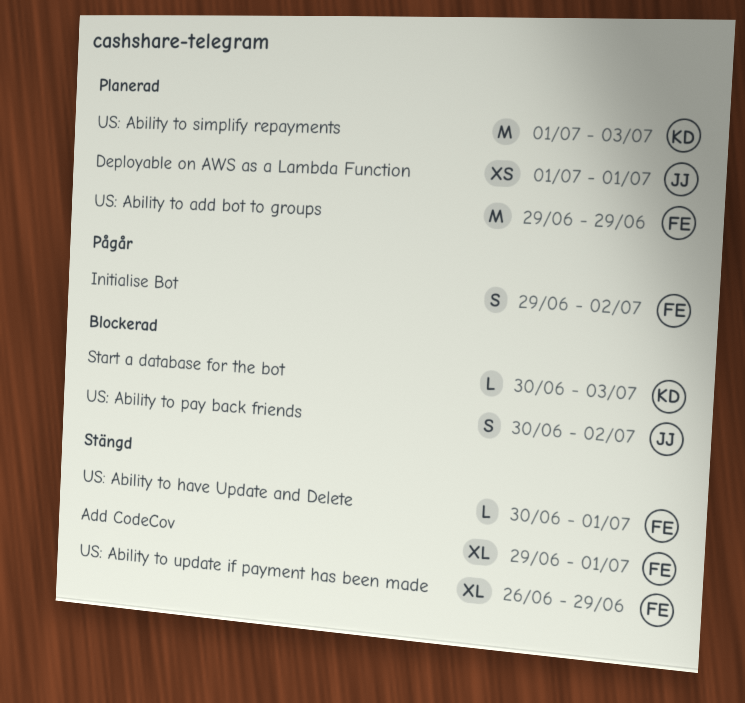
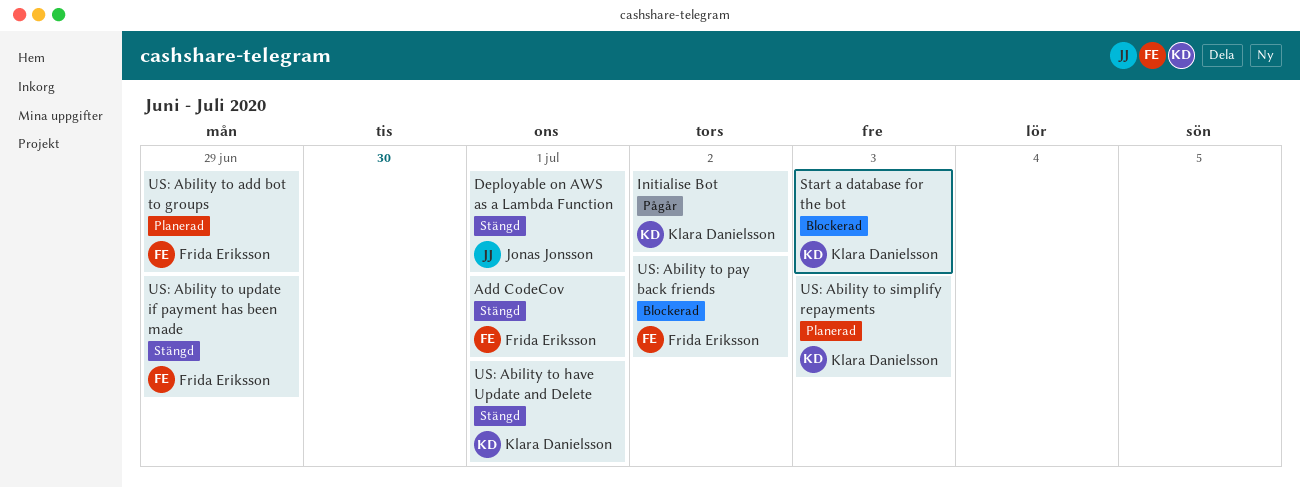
Deployable on AWS as a Lambda Function, status: Planerad -> Stängd
Initialise Bot, owner: Frida Eriksson -> Klara Danielsson
US: Ability to have Update and Delete, owner: Frida Eriksson -> Klara Danielsson
US: Ability to pay back friends, owner: Jonas Jonsson -> Frida Eriksson

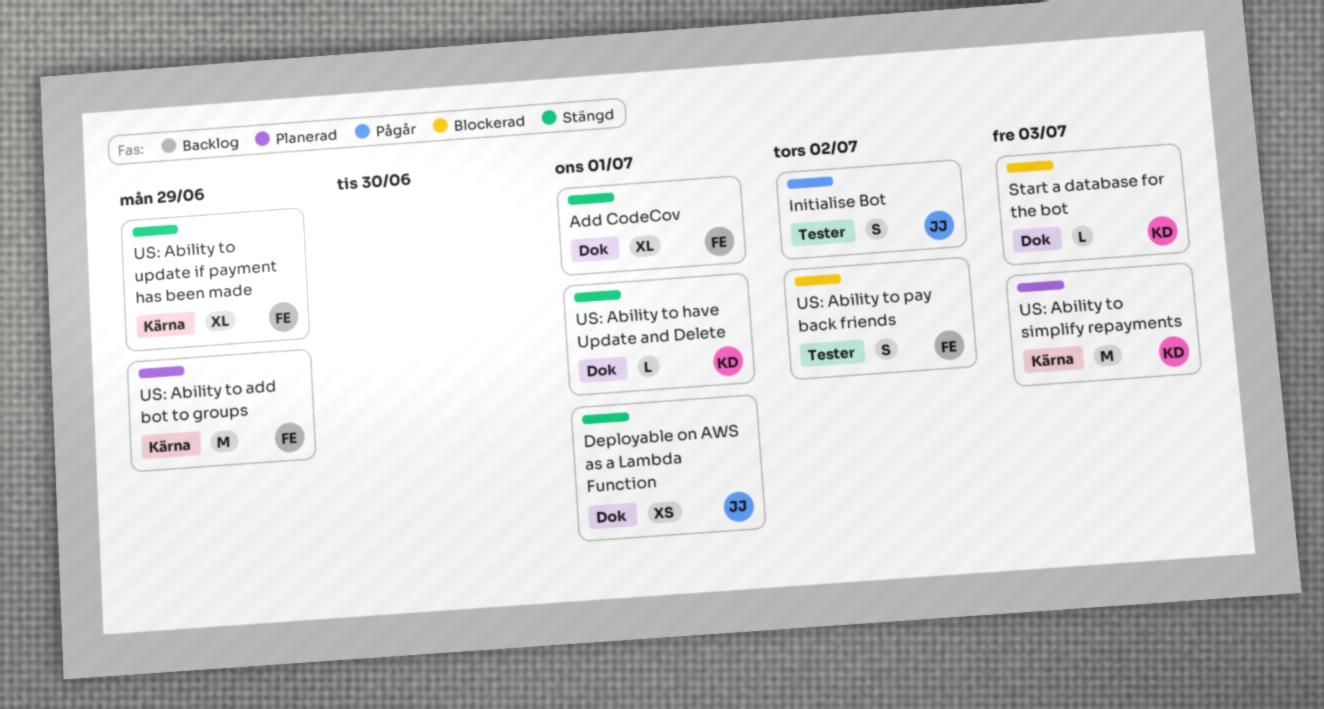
Initialise Bot, owner: Klara Danielsson -> Jonas Jonsson

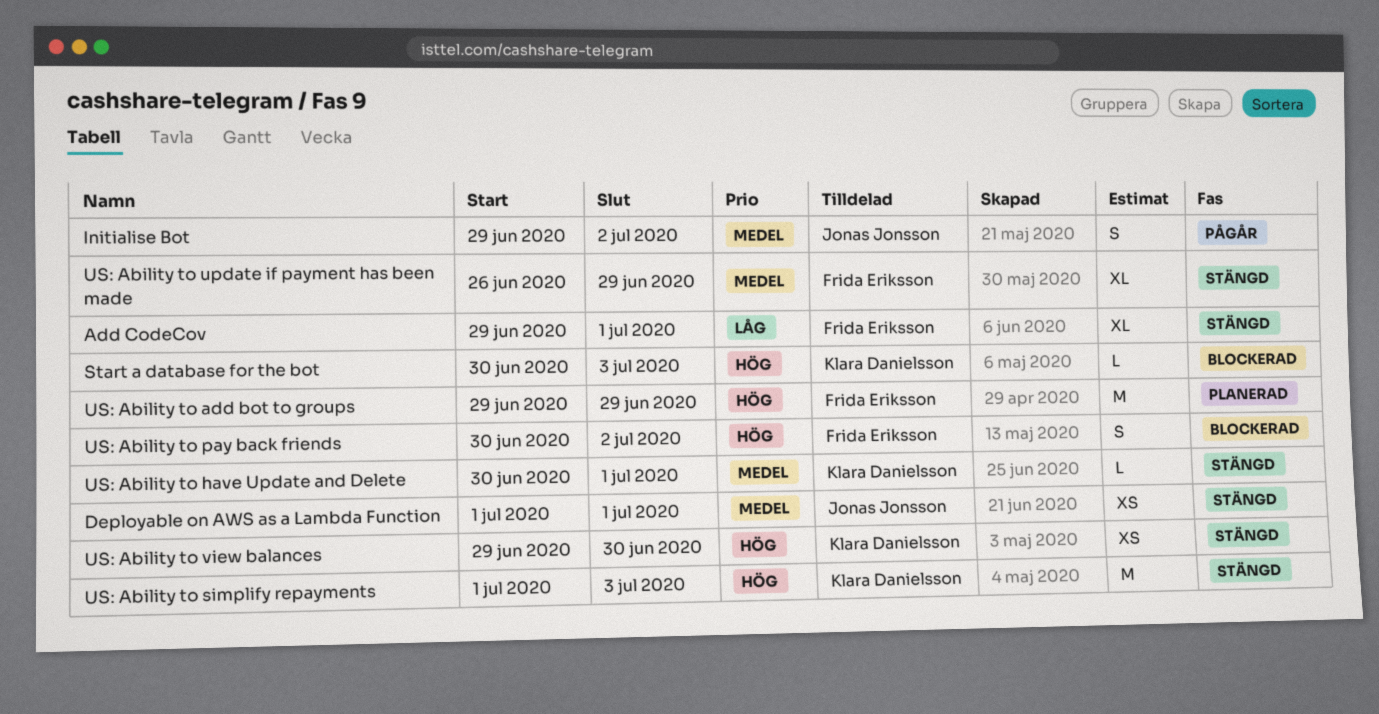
US: Ability to simplify repayments, status: Planerad -> Stängd
US: Ability to view balances: none -> present

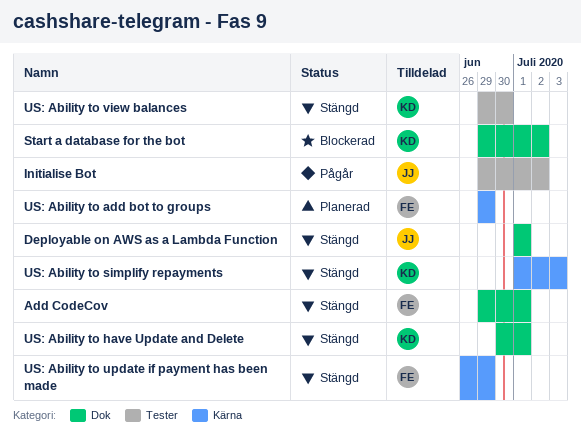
Start a database for the bot, start: Jun 30 -> Jun 29
Start a database for the bot, due: Jul 3 -> Jul 2
US: Ability to pay back friends: present -> none

